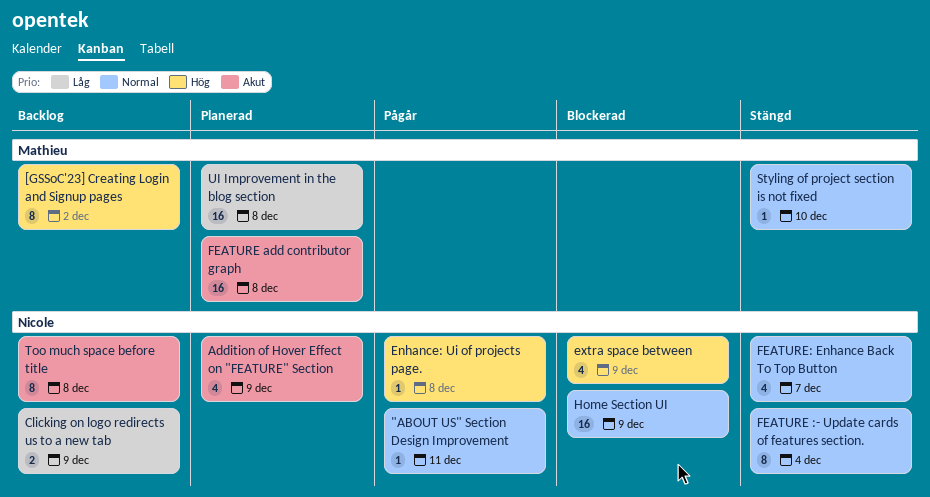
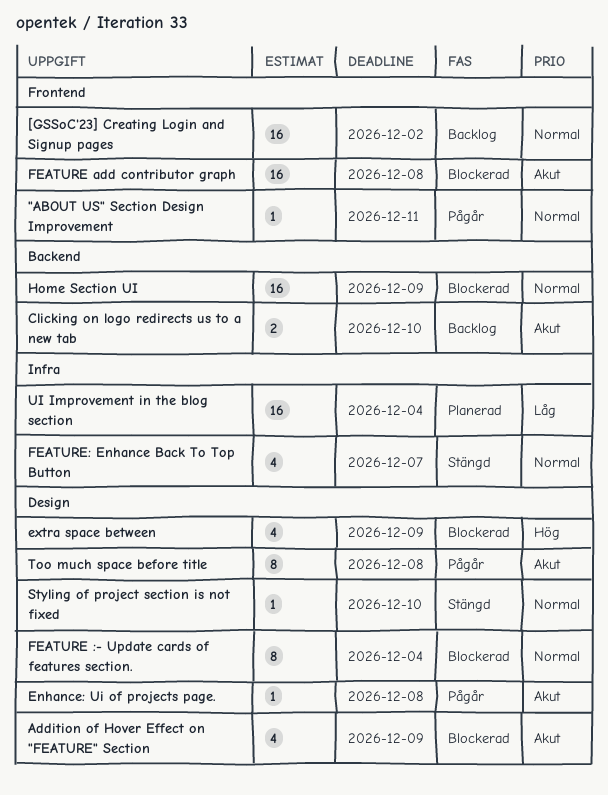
[GSSoC'23] Creating Login and Signup pages, priority: Hög -> Normal
[GSSoC'23] Creating Login and Signup pages, estimate: 8 -> 16
Addition of Hover Effect on "FEATURE" Section, status: Planerad -> Blockerad
Clicking on logo redirects us to a new tab, priority: Låg -> Akut
Clicking on logo redirects us to a new tab, due: Dec 9 -> Dec 10
Enhance: Ui of projects page., priority: Hög -> Akut
FEATURE :- Update cards of features section., status: Stängd -> Blockerad
FEATURE add contributor graph, status: Planerad -> Blockerad
Too much space before title, status: Backlog -> Pågår
UI Improvement in the blog section, due: Dec 8 -> Dec 4

